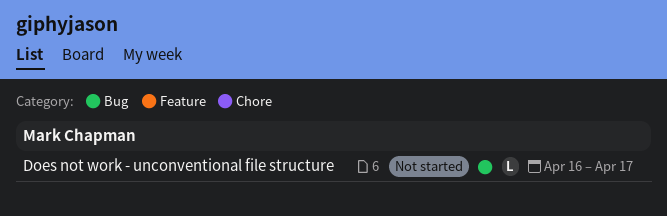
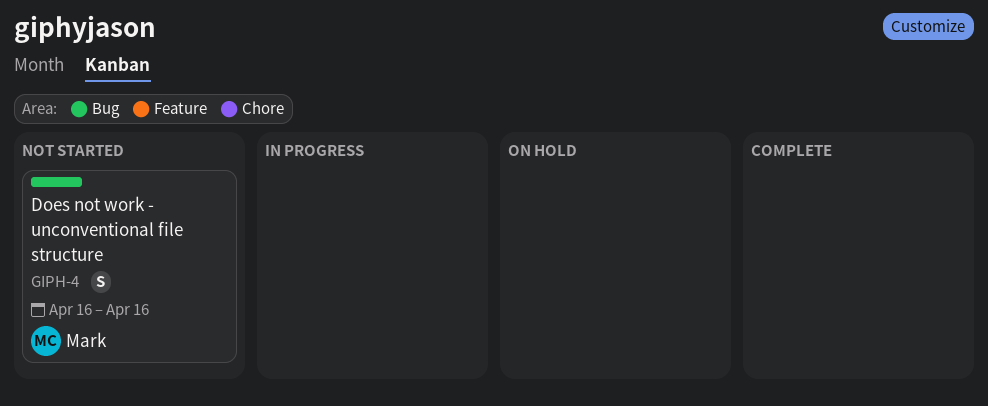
Does not work - unconventional file structure, estimate: L -> S
Does not work - unconventional file structure, due: Apr 17 -> Apr 16

